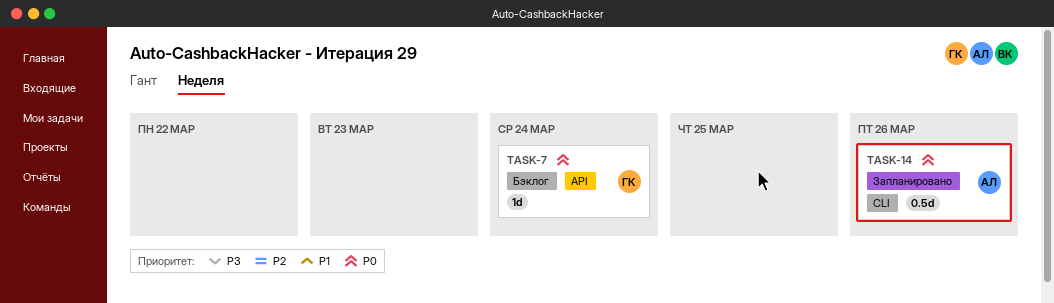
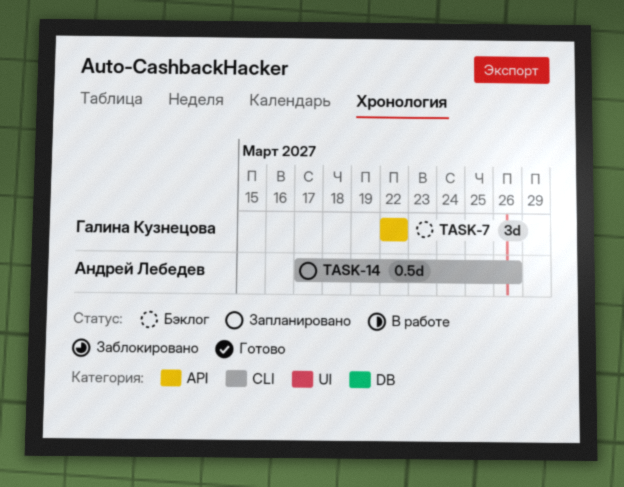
TASK-7, estimate: 1d -> 3d
TASK-7, due: Mar 24 -> Mar 22

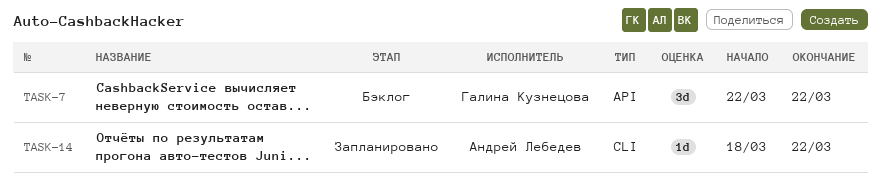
TASK-14, estimate: 0.5d -> 1d
TASK-14, start: Mar 17 -> Mar 18
TASK-14, due: Mar 26 -> Mar 22

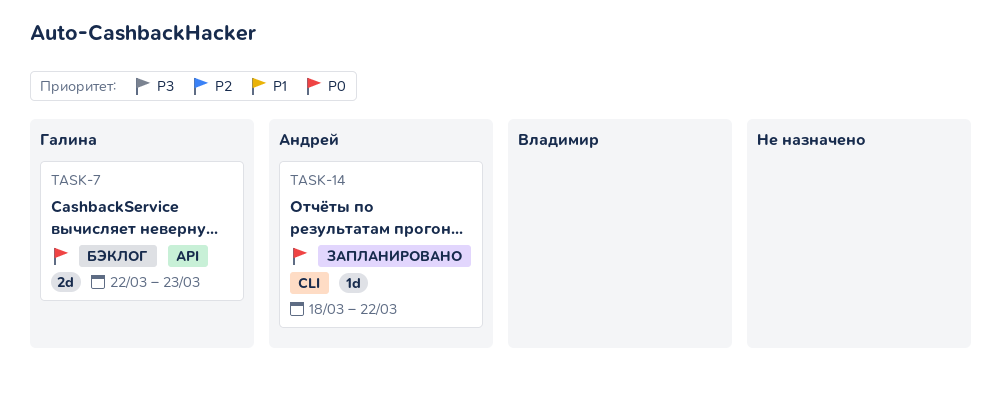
TASK-7, estimate: 3d -> 2d
TASK-7, due: Mar 22 -> Mar 23

